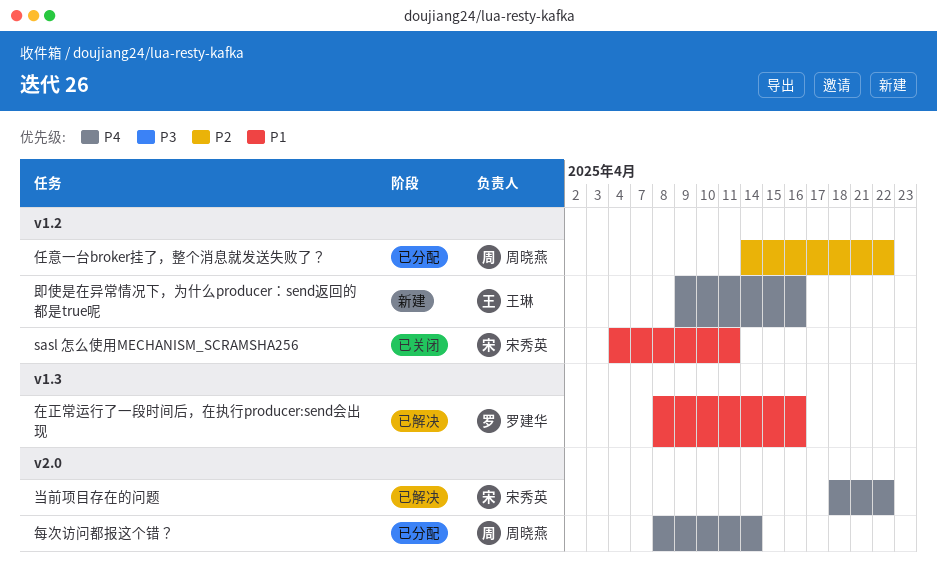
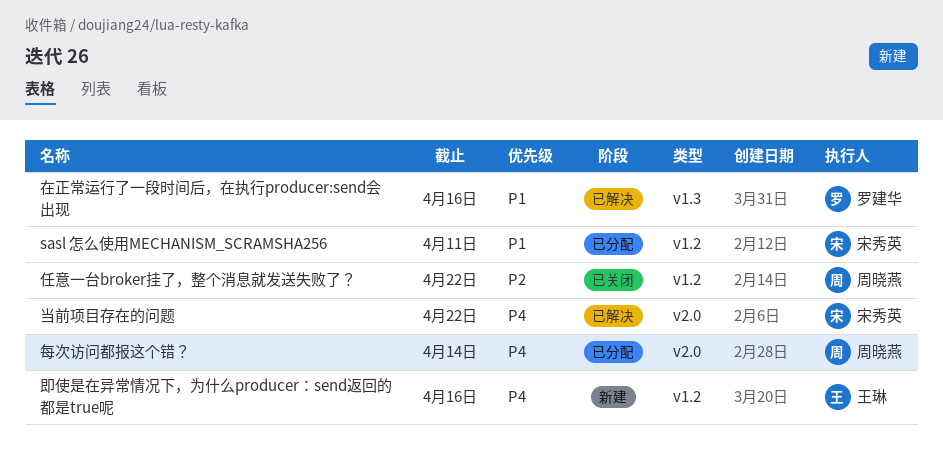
sasl 怎么使用MECHANISM_SCRAMSHA256, status: 已关闭 -> 已分配
任意一台broker挂了，整个消息就发送失败了？, status: 已分配 -> 已关闭

